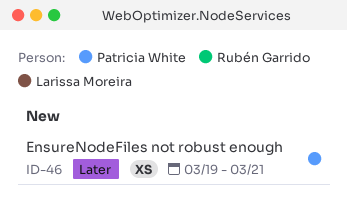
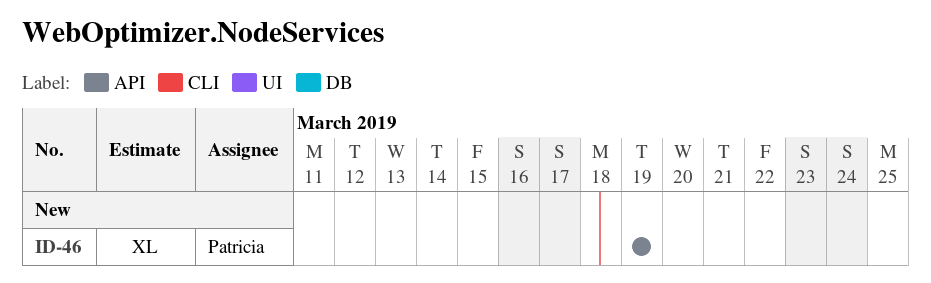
ID-46, estimate: XS -> XL
ID-46, due: Mar 21 -> Mar 19

